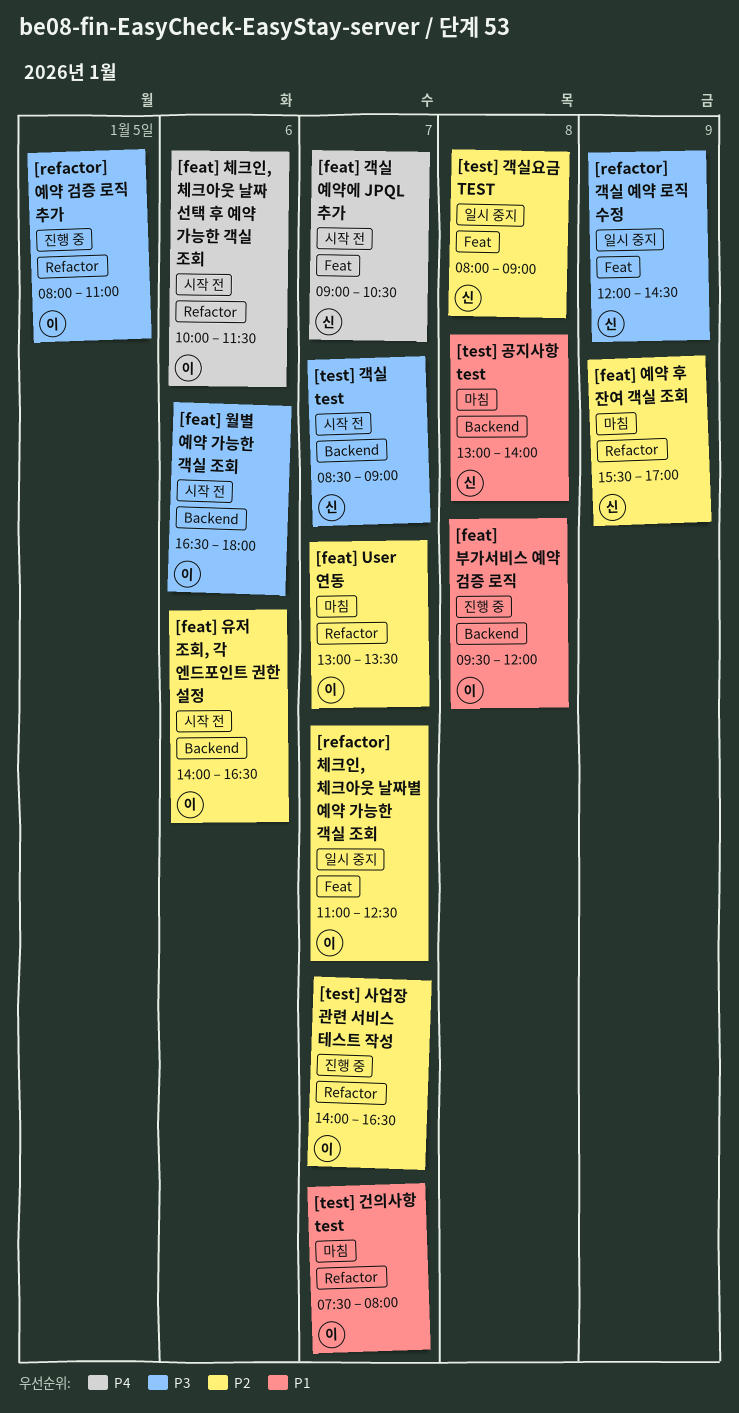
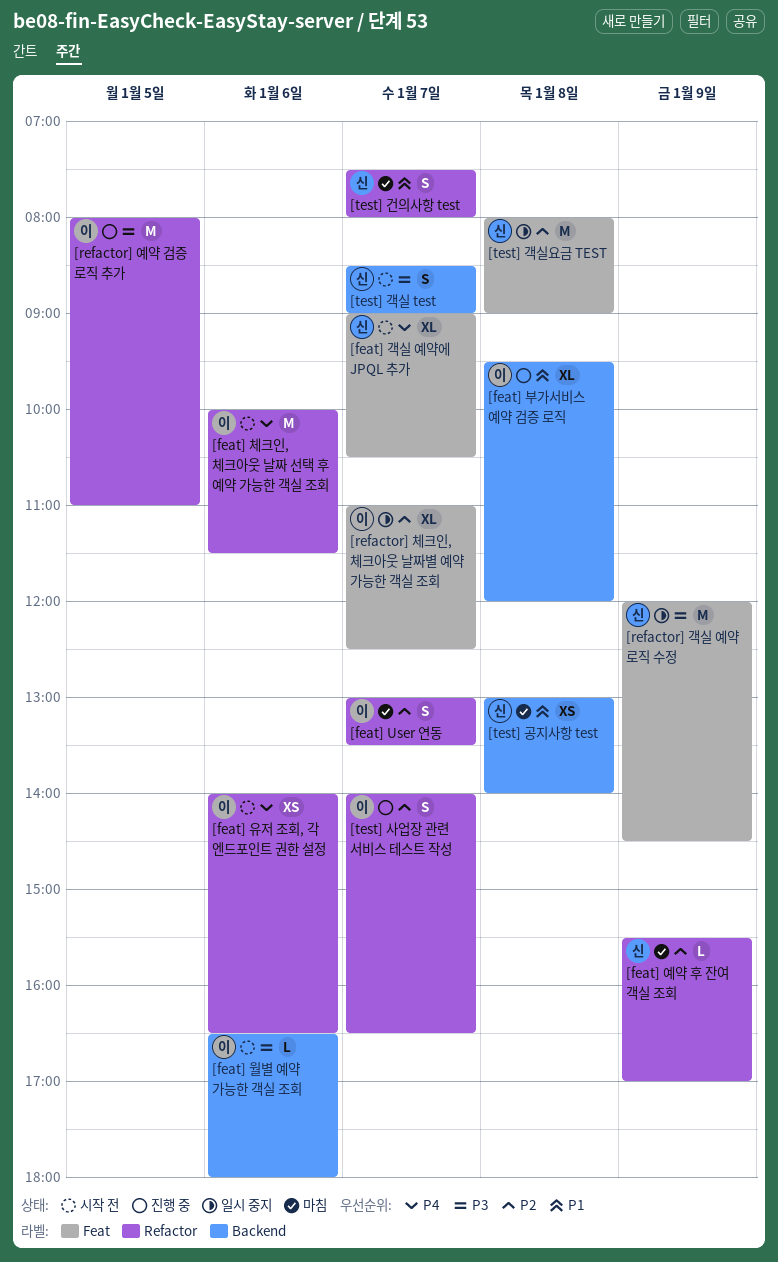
[feat] 유저 조회, 각 엔드포인트 권한 설정, priority: P2 -> P4
[feat] 유저 조회, 각 엔드포인트 권한 설정, label: Backend -> Refactor
[test] 건의사항 test, owner: 이 -> 신

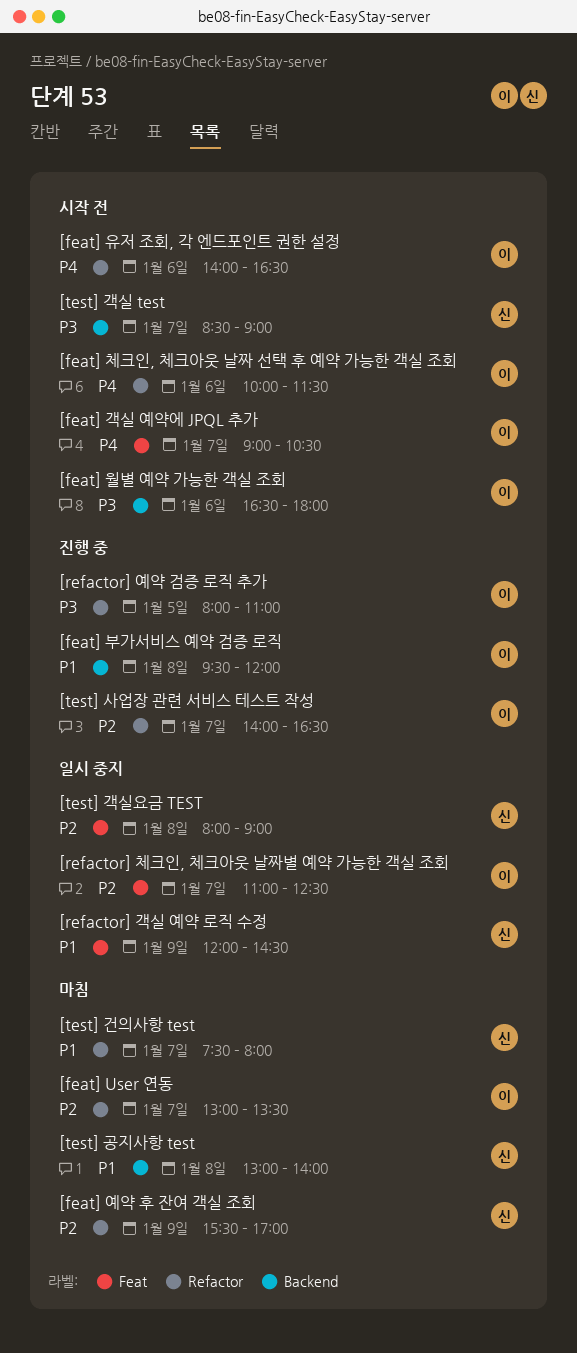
[feat] 객실 예약에 JPQL 추가, owner: 신 -> 이
[refactor] 객실 예약 로직 수정, priority: P3 -> P1

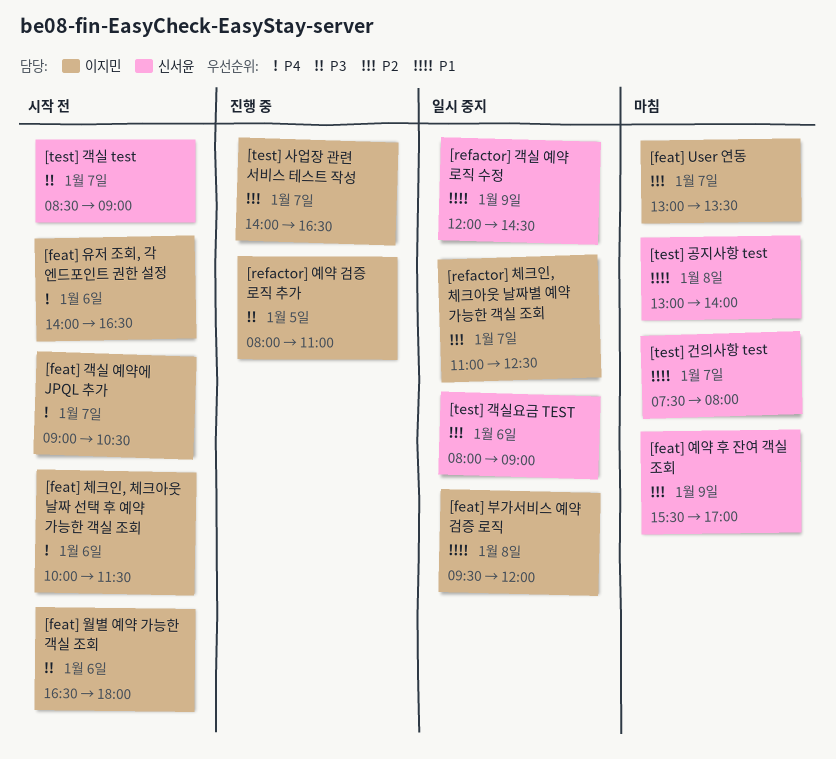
[feat] 부가서비스 예약 검증 로직, status: 진행 중 -> 일시 중지
[test] 객실요금 TEST, day: Jan 8 -> Jan 6

